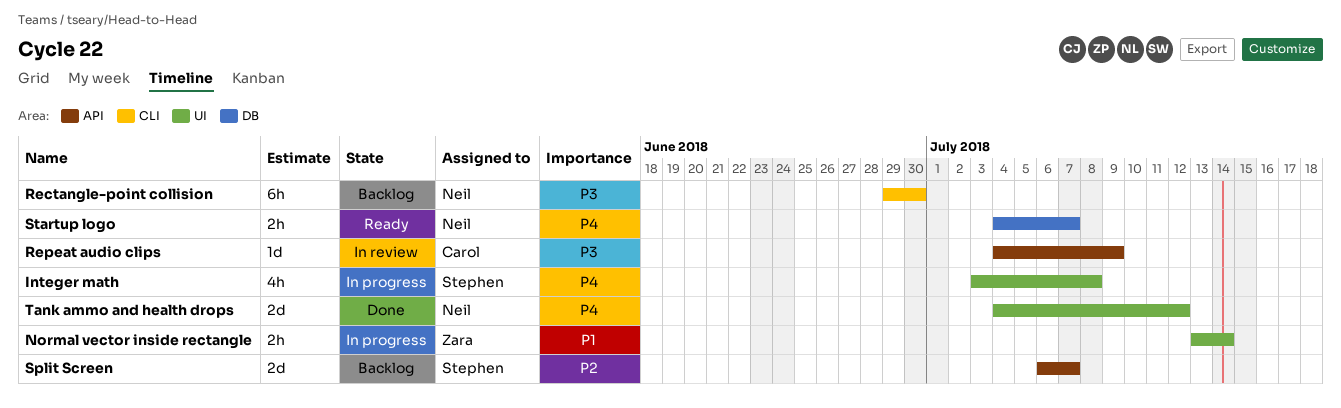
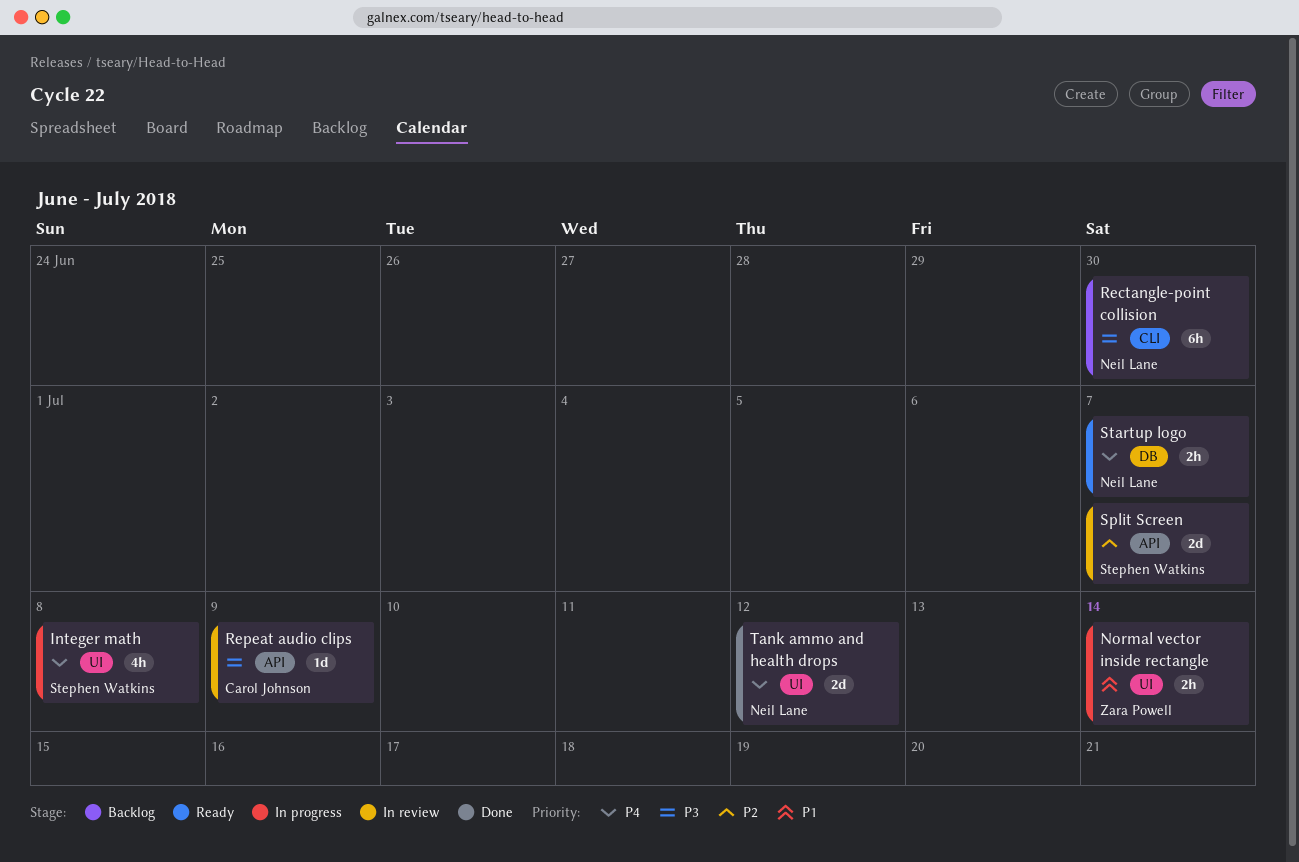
Split Screen, status: Backlog -> In review

